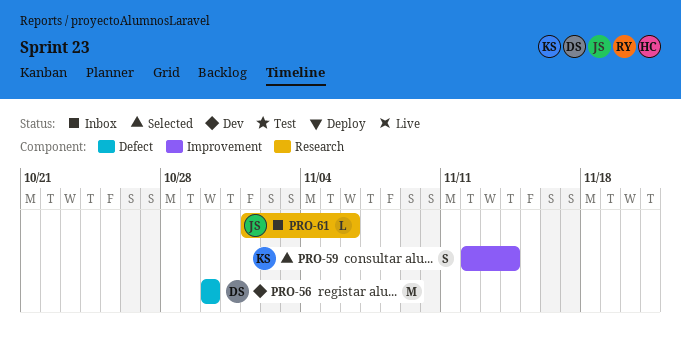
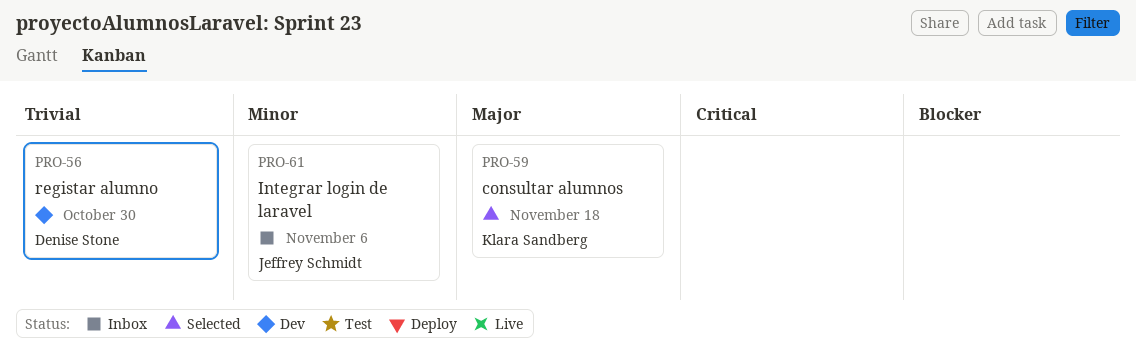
PRO-59, due: Nov 14 -> Nov 18

